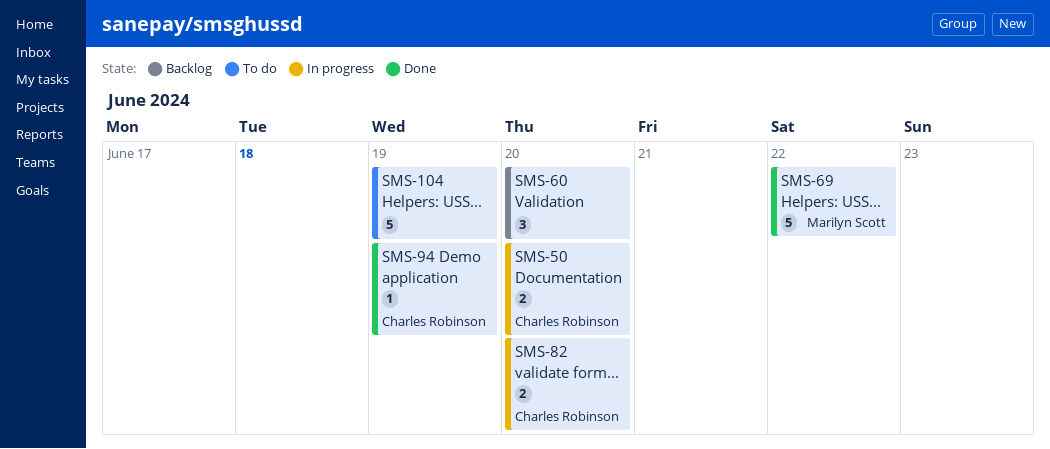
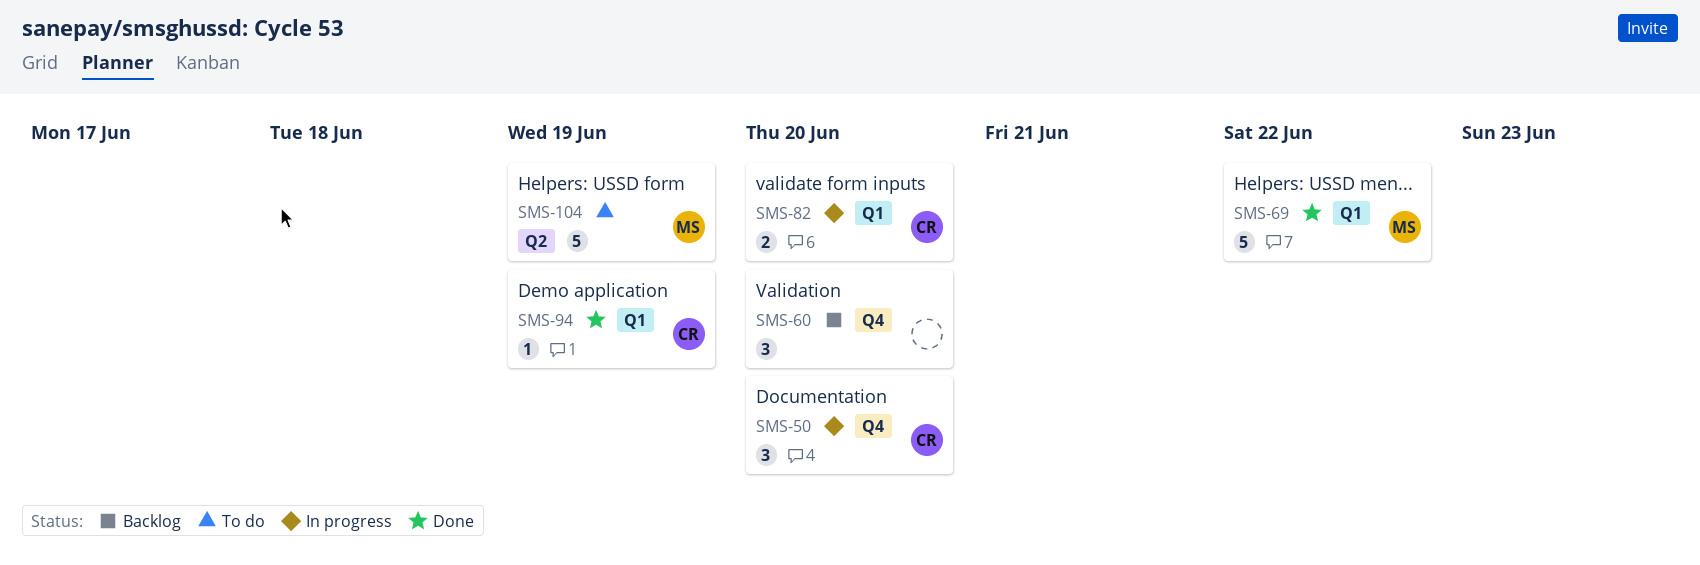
SMS-50, estimate: 2 -> 3
SMS-104, owner: none -> Marilyn Scott

